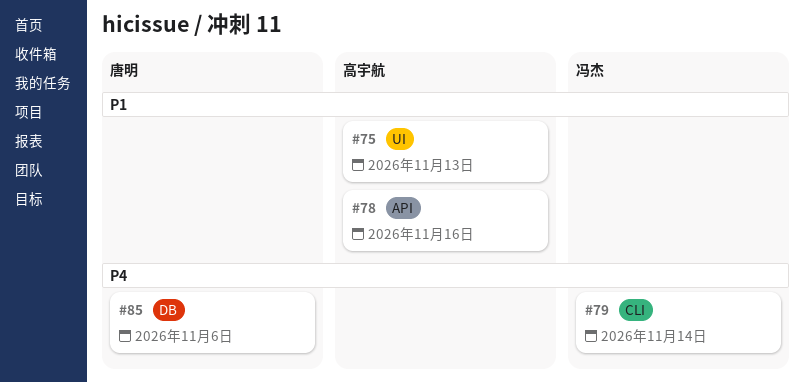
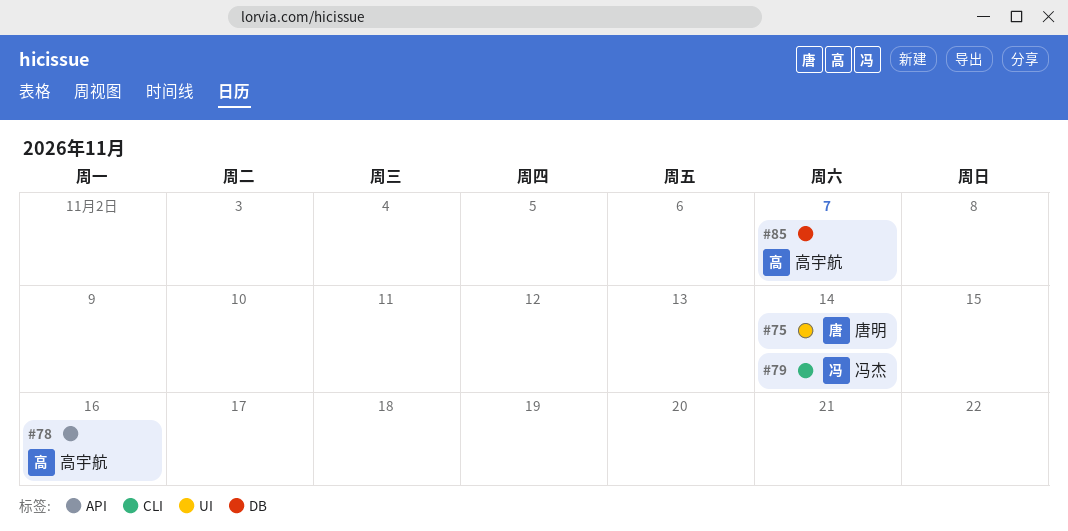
#75, owner: 高宇航 -> 唐明
#75, due: Nov 13 -> Nov 14
#85, owner: 唐明 -> 高宇航
#85, due: Nov 6 -> Nov 7

